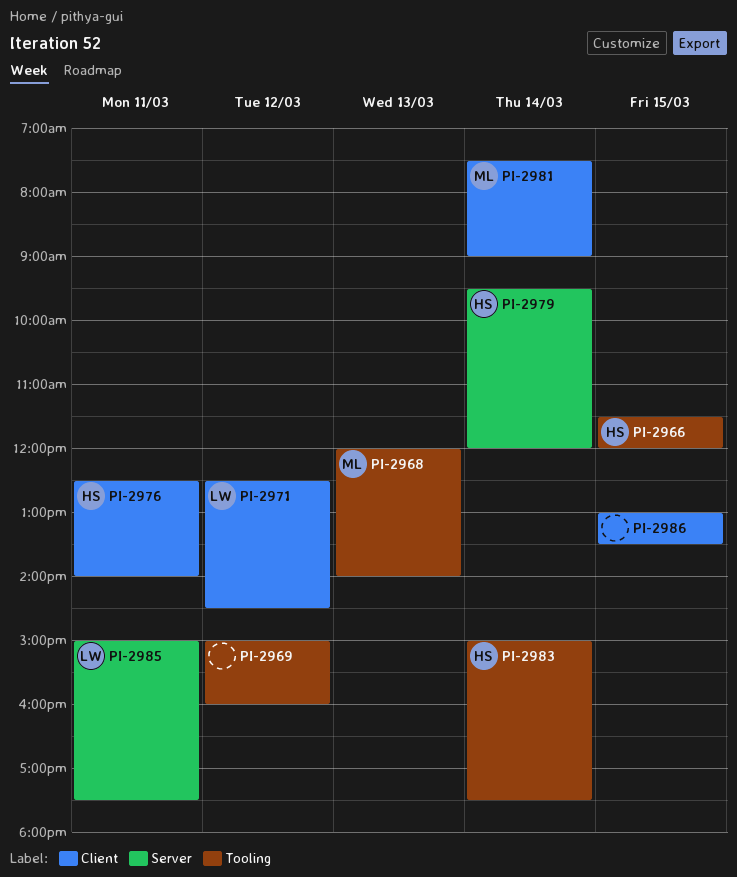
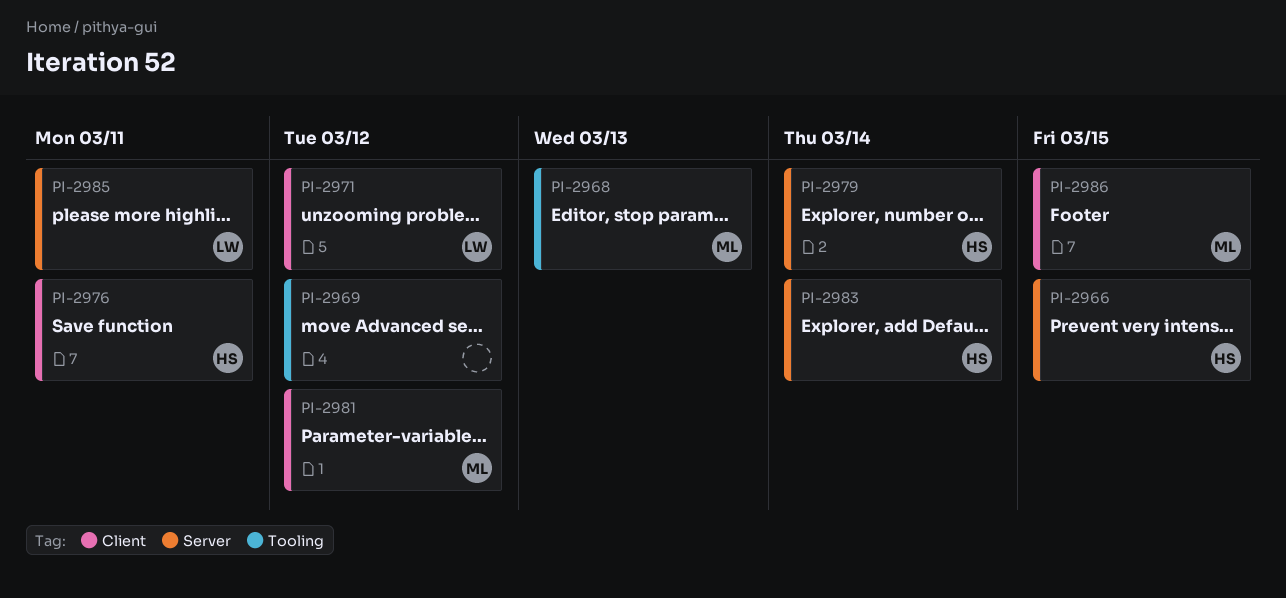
PI-2966, label: Tooling -> Server
PI-2981, day: Mar 14 -> Mar 12
PI-2983, label: Tooling -> Server
PI-2986, owner: none -> ML

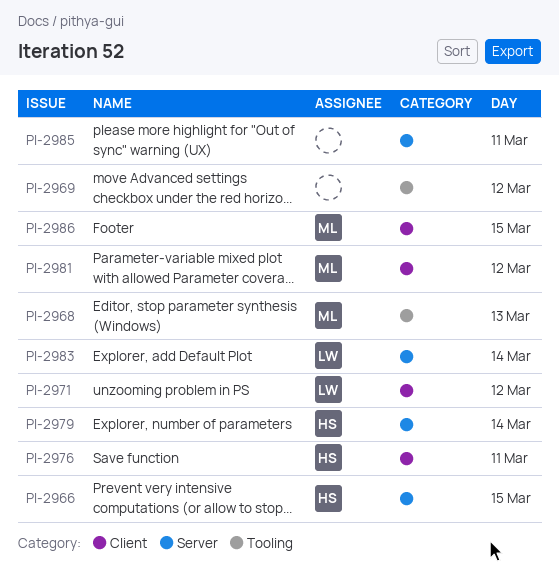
PI-2983, owner: HS -> LW
PI-2985, owner: LW -> none

